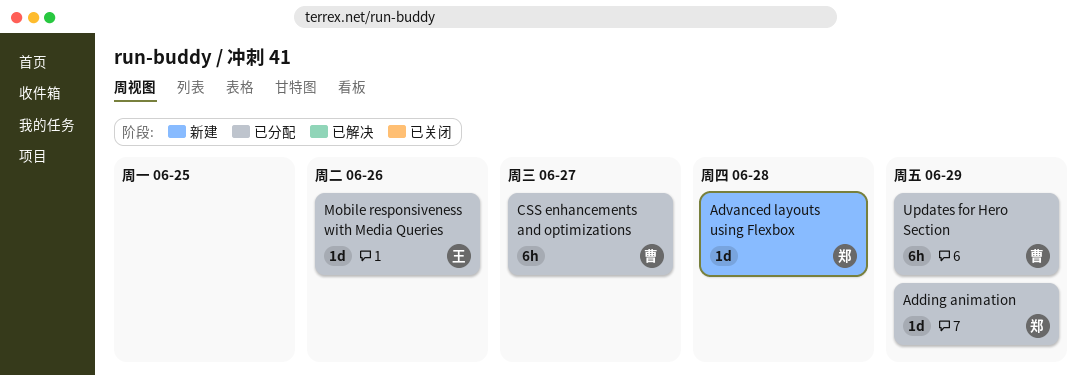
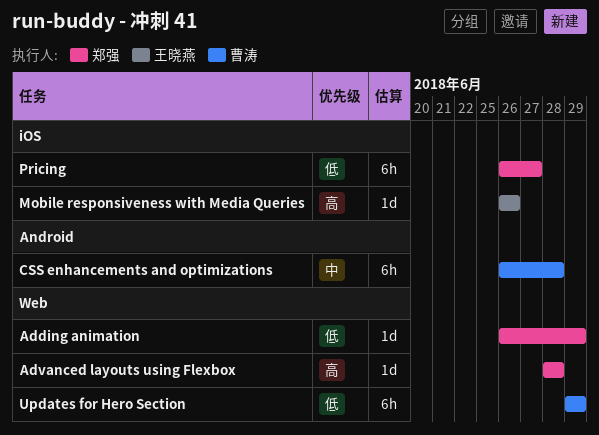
CSS enhancements and optimizations, due: Jun 27 -> Jun 28
Pricing: none -> present

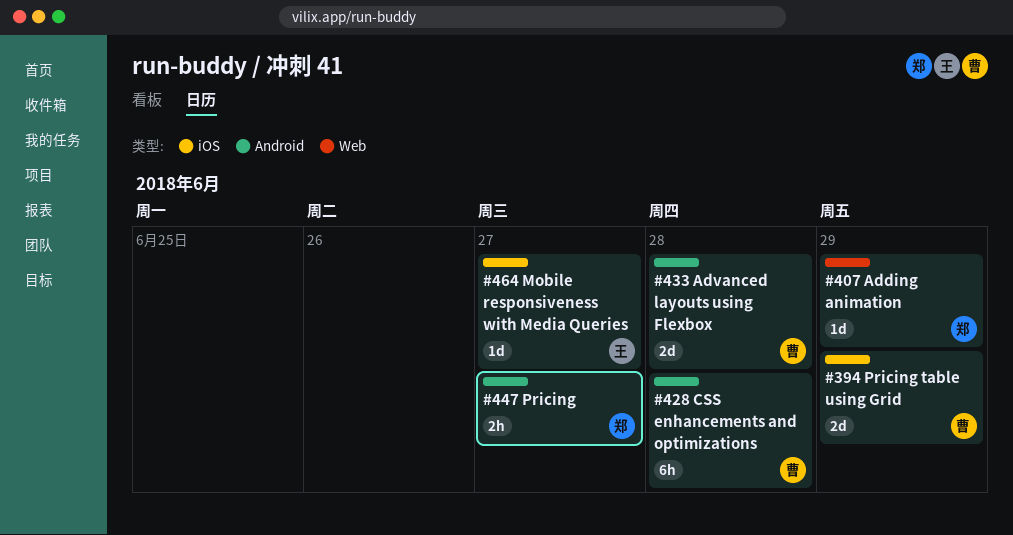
Advanced layouts using Flexbox, owner: 郑强 -> 曹涛
Advanced layouts using Flexbox, label: Web -> Android
Advanced layouts using Flexbox, estimate: 1d -> 2d
Mobile responsiveness with Media Queries, due: Jun 26 -> Jun 27
Pricing, label: iOS -> Android
Pricing, estimate: 6h -> 2h
Pricing table using Grid: none -> present
Updates for Hero Section: present -> none

